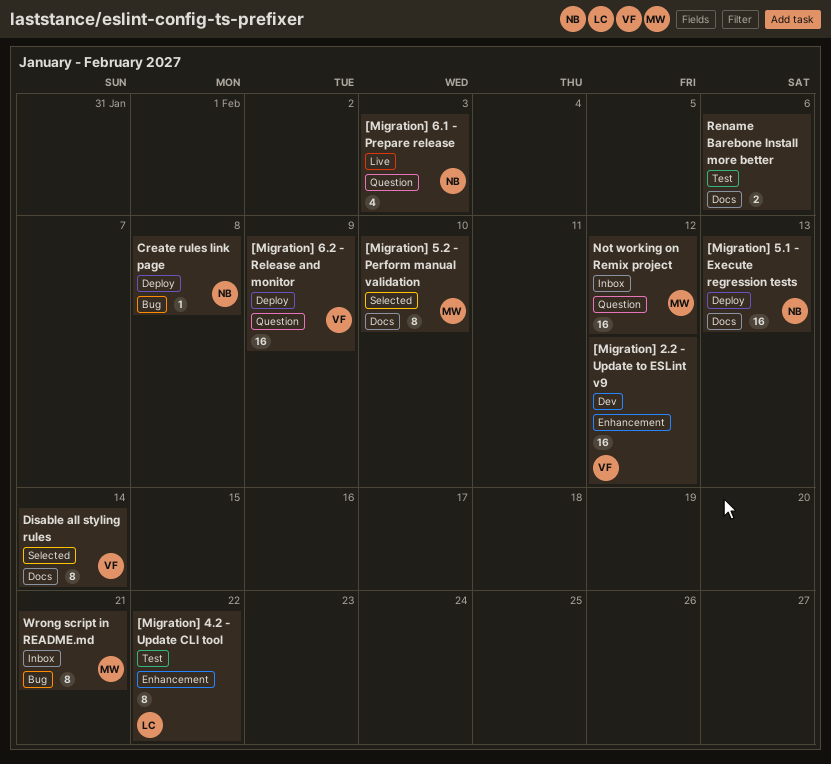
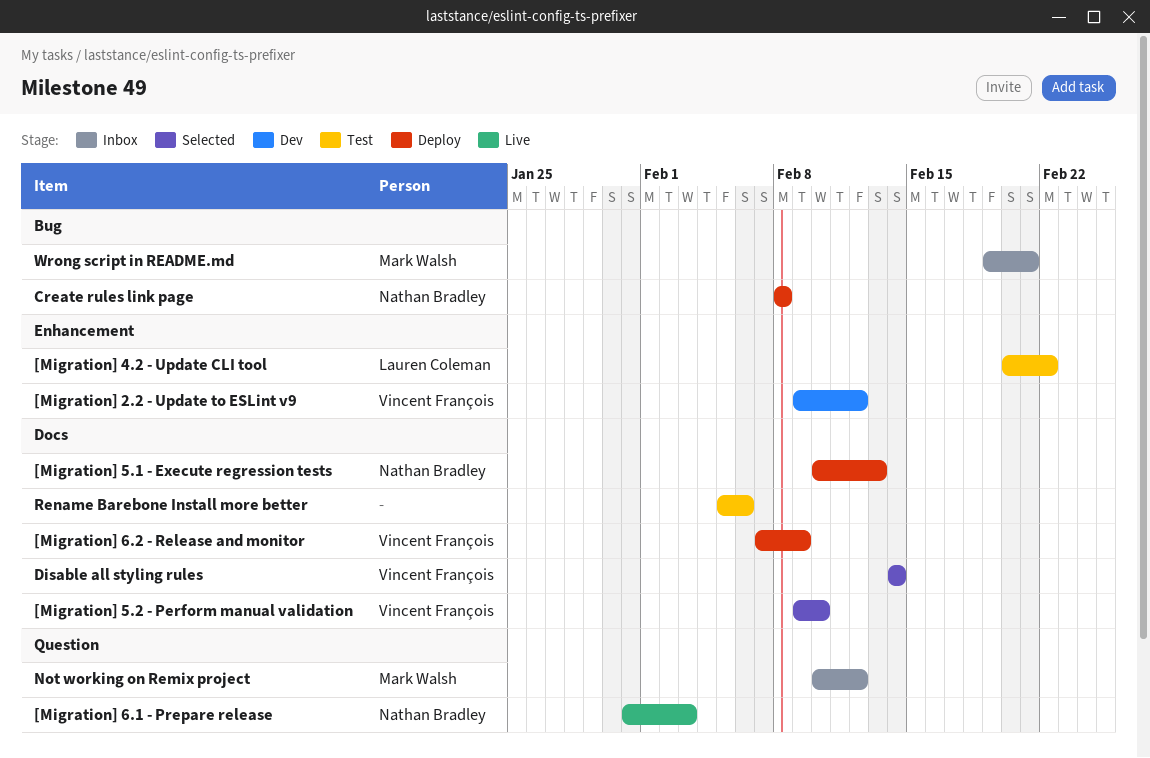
[Migration] 5.2 - Perform manual validation, owner: Mark Walsh -> Vincent François
[Migration] 6.2 - Release and monitor, label: Question -> Docs

